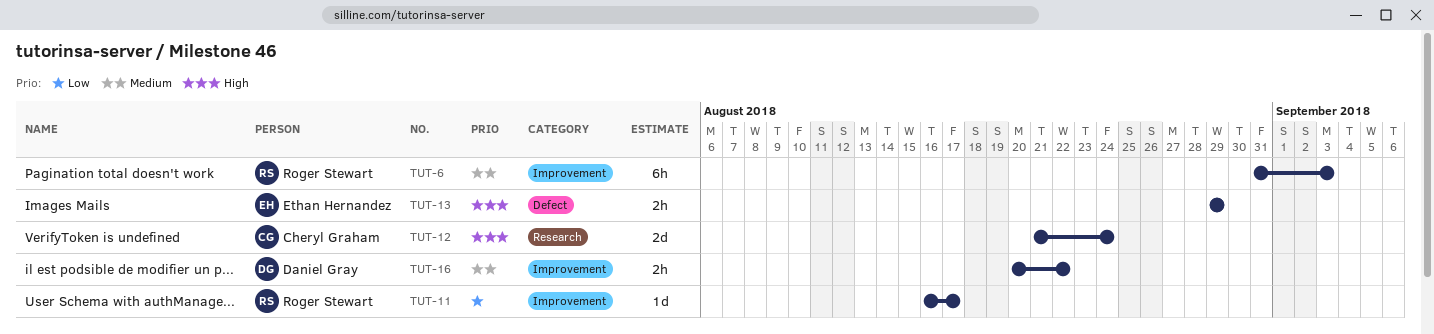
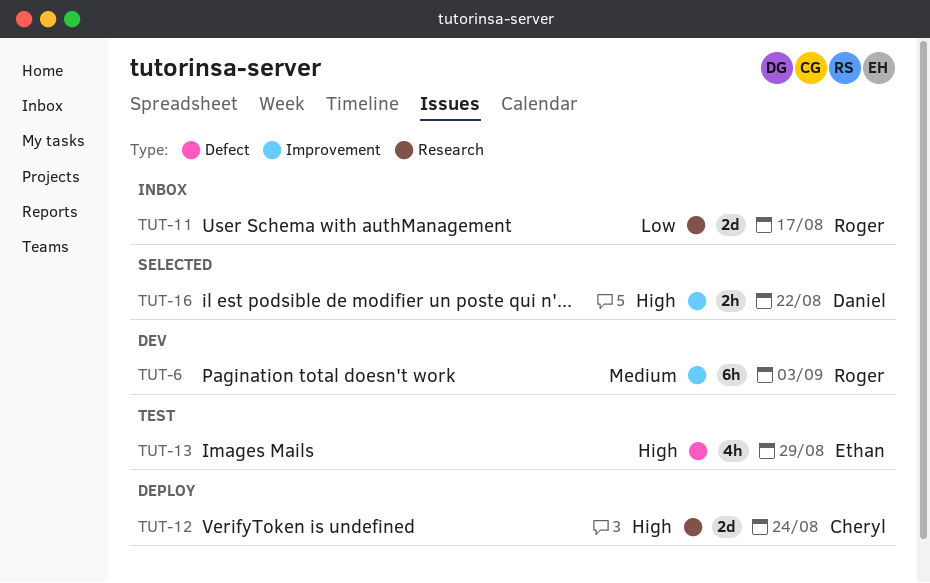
TUT-11, label: Improvement -> Research
TUT-11, estimate: 1d -> 2d
TUT-13, estimate: 2h -> 4h
TUT-16, priority: Medium -> High

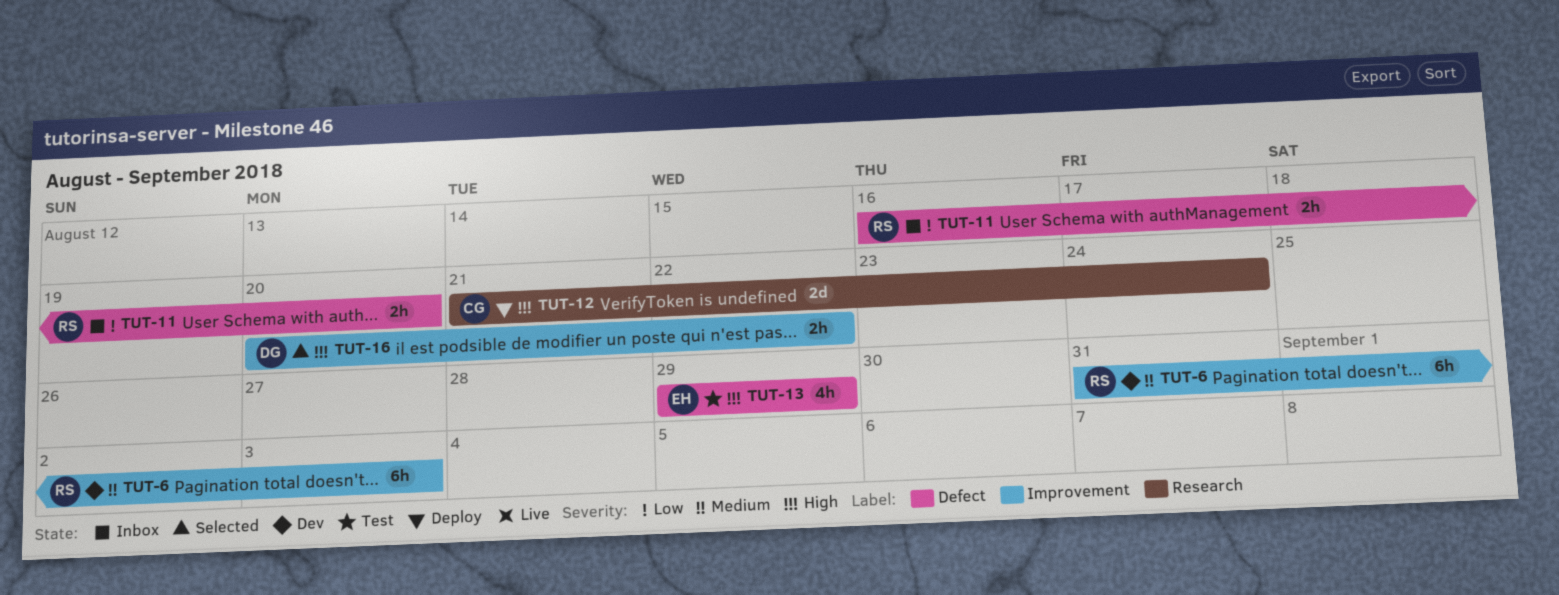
TUT-11, label: Research -> Defect
TUT-11, estimate: 2d -> 2h
TUT-11, due: Aug 17 -> Aug 20

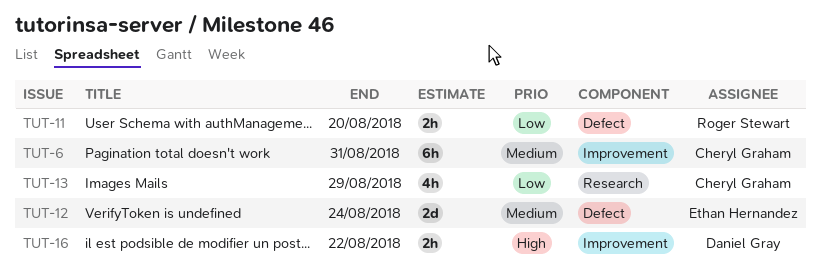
TUT-6, owner: Roger Stewart -> Cheryl Graham
TUT-6, due: Sep 3 -> Aug 31
TUT-12, owner: Cheryl Graham -> Ethan Hernandez
TUT-12, priority: High -> Medium
TUT-12, label: Research -> Defect
TUT-13, owner: Ethan Hernandez -> Cheryl Graham
TUT-13, priority: High -> Low
TUT-13, label: Defect -> Research

